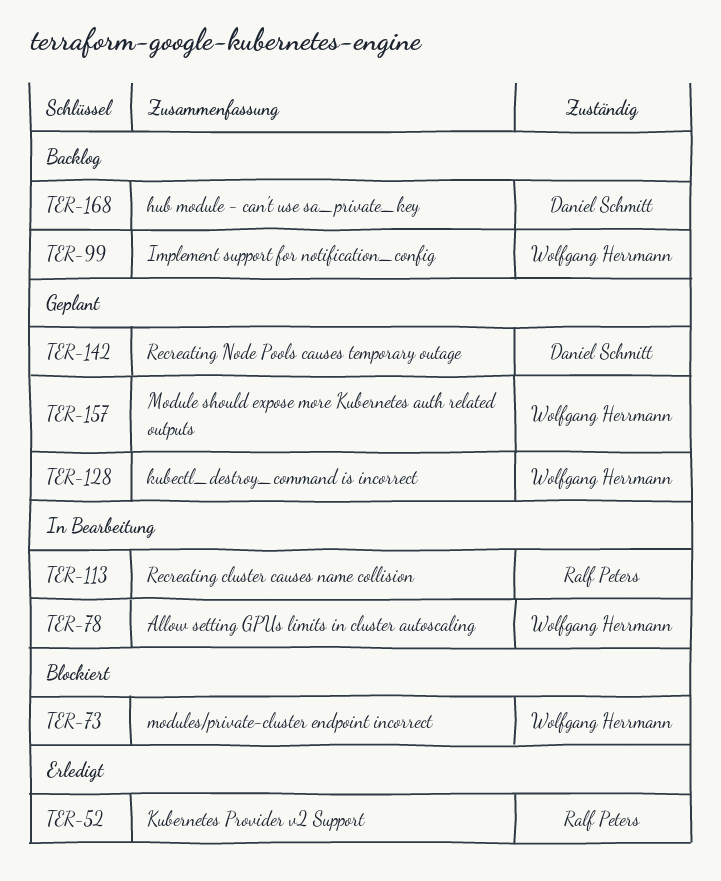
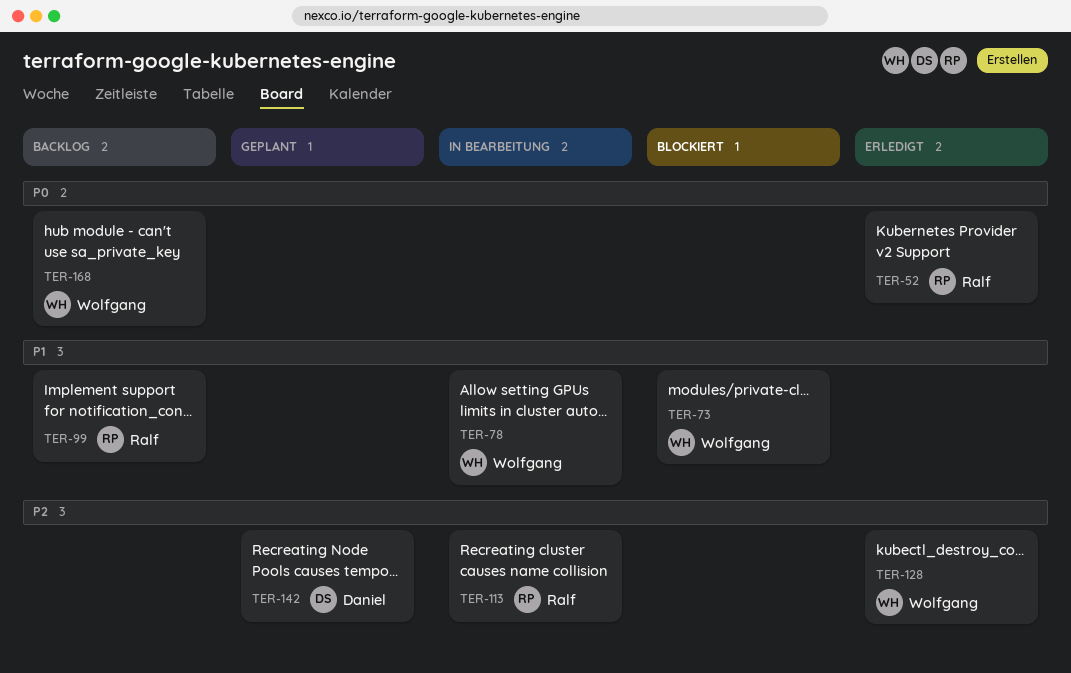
TER-99, owner: Wolfgang Herrmann -> Ralf Peters
TER-128, status: Geplant -> Erledigt
TER-157: present -> none
TER-168, owner: Daniel Schmitt -> Wolfgang Herrmann

